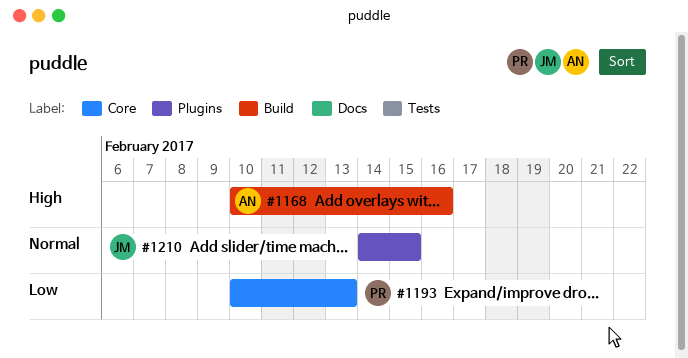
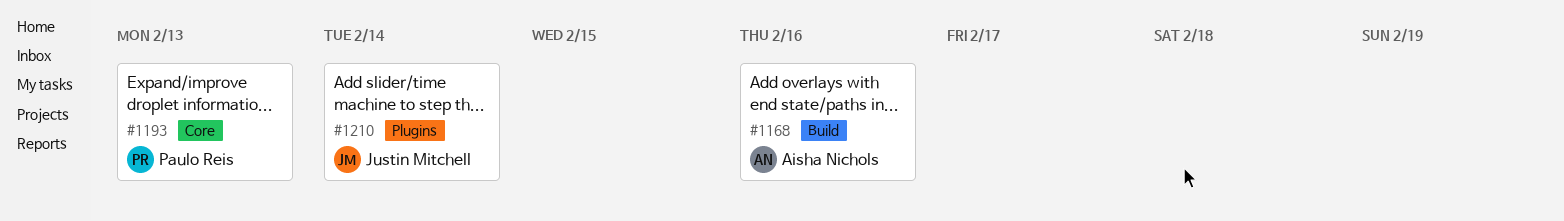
#1210, due: Feb 15 -> Feb 14

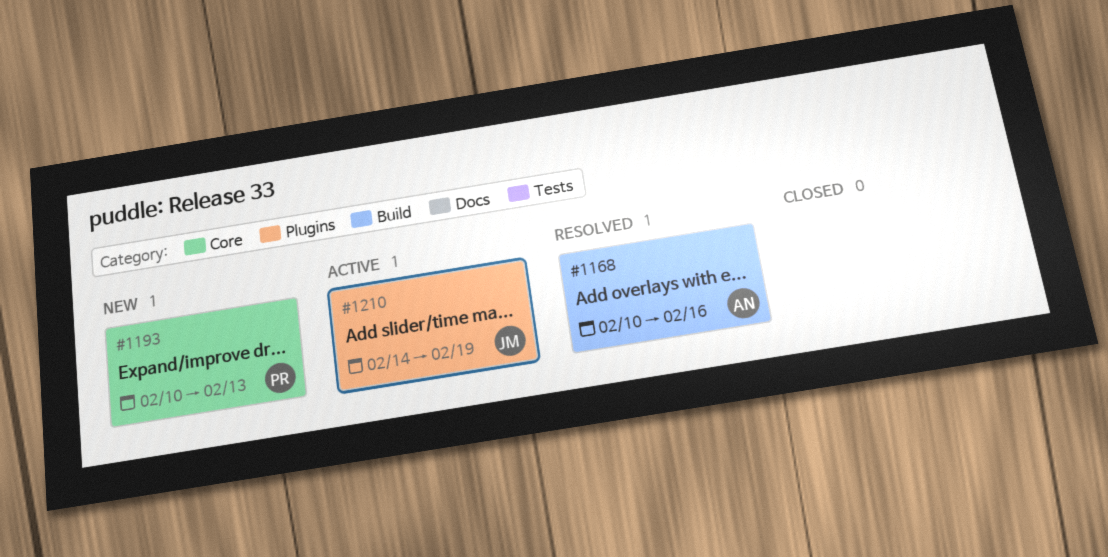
#1210, due: Feb 14 -> Feb 19

